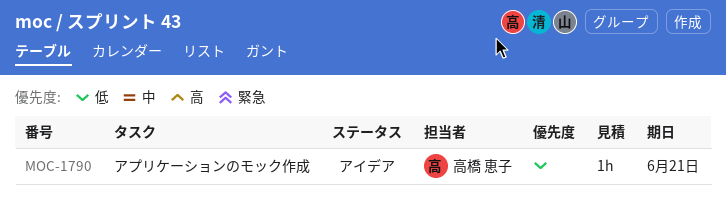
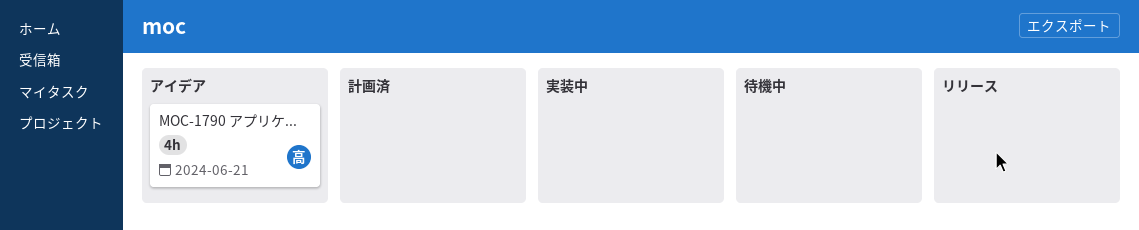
MOC-1790, estimate: 1h -> 4h

